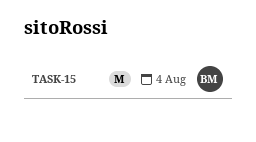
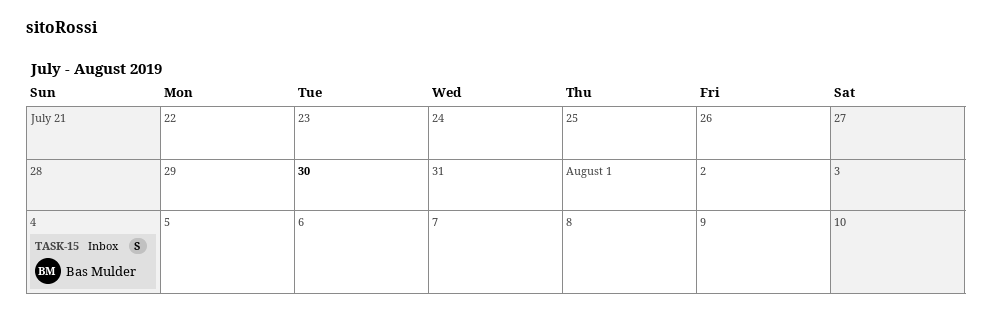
TASK-15, estimate: M -> S

